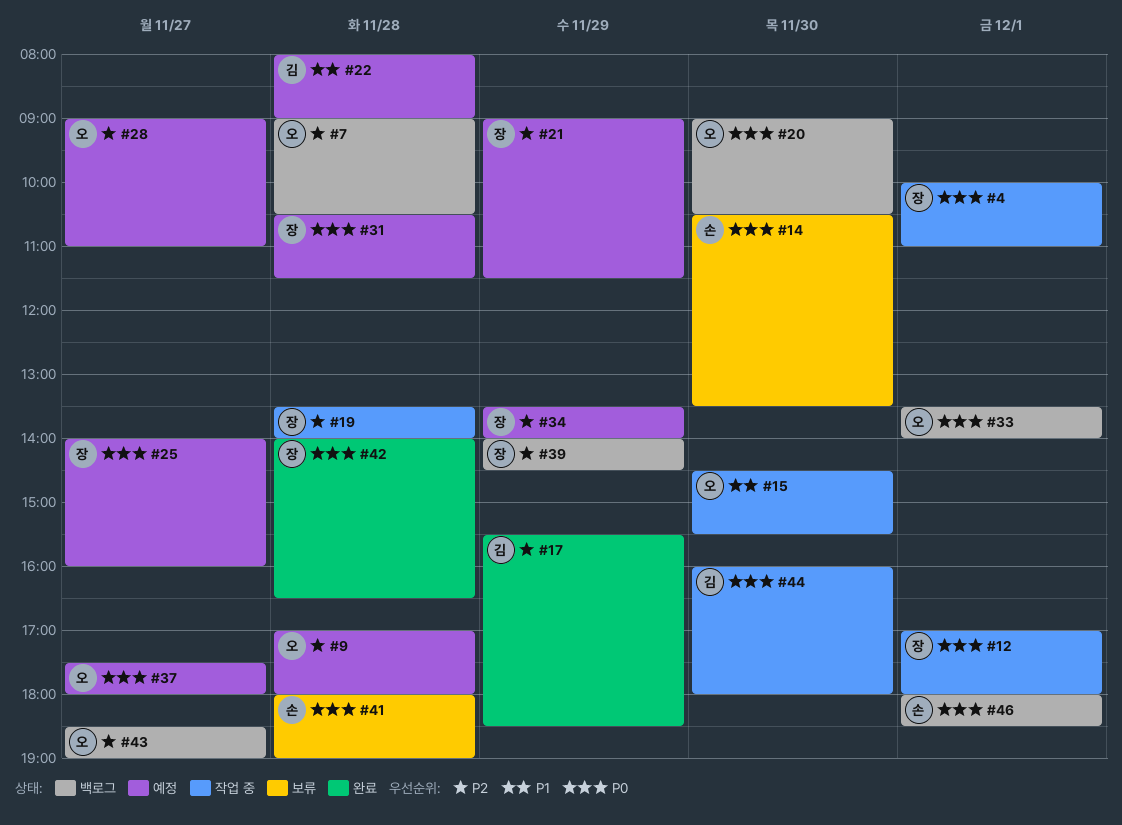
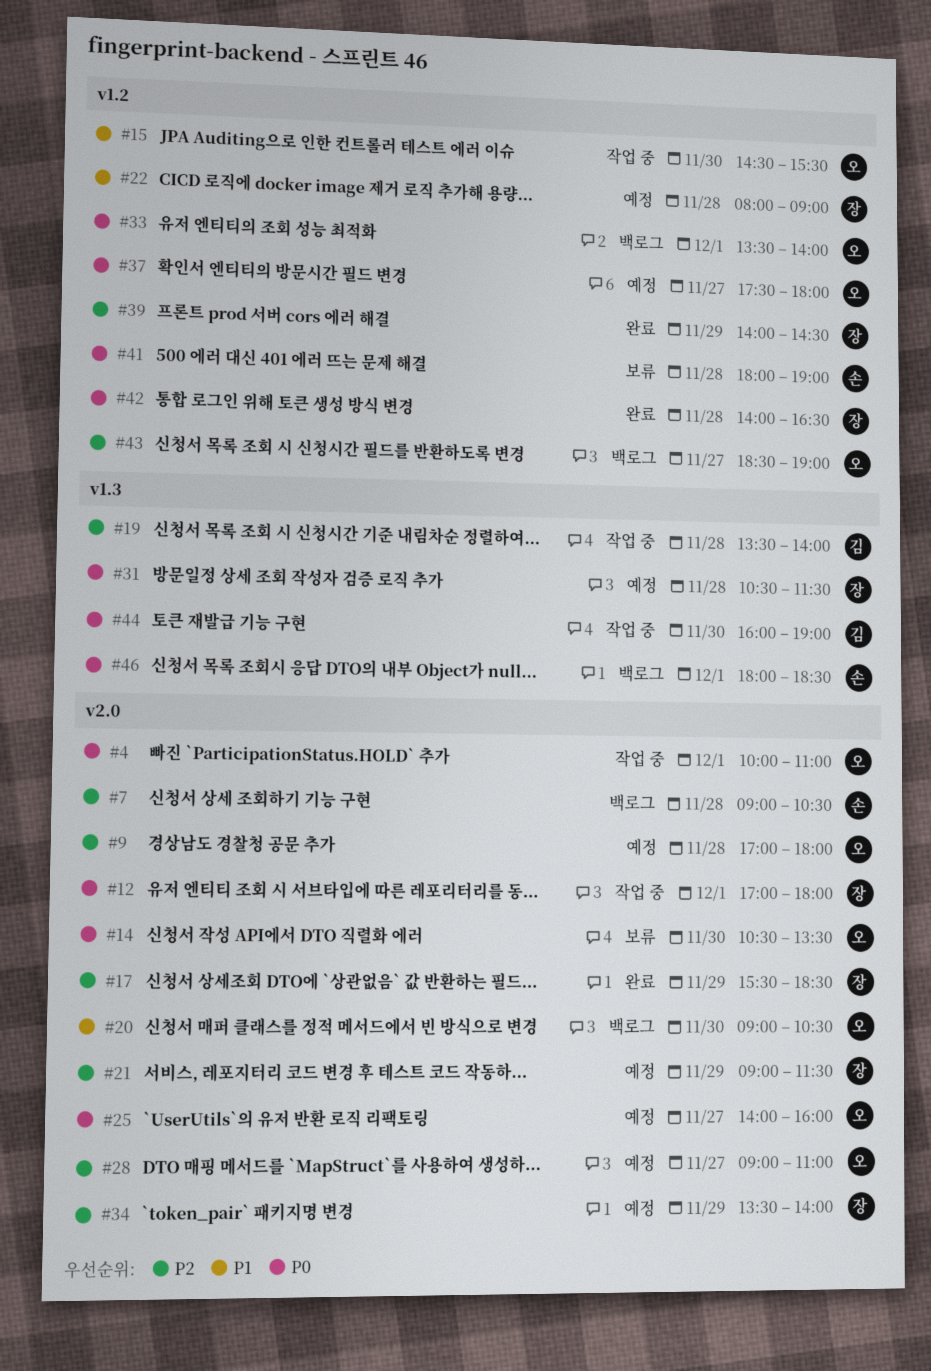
#4, owner: 장 -> 오
#7, owner: 오 -> 손
#14, owner: 손 -> 오
#17, owner: 김 -> 장
#19, owner: 장 -> 김
#20, priority: P0 -> P1
#22, owner: 김 -> 장
#25, owner: 장 -> 오
#39, status: 백로그 -> 완료
#44, ends: 18:00 -> 19:00

